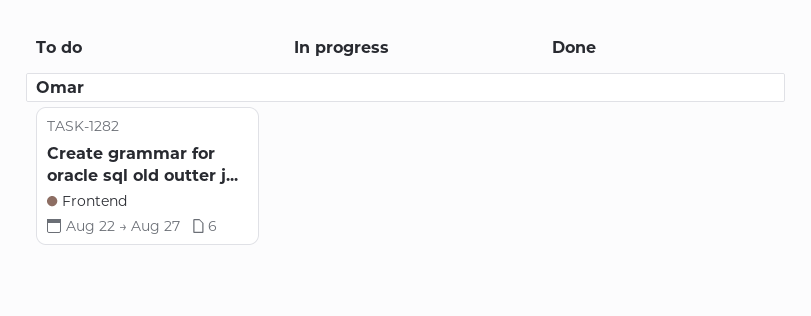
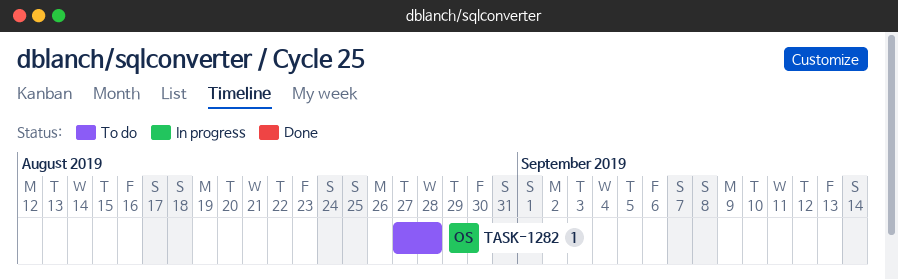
TASK-1282, start: Aug 22 -> Aug 27
TASK-1282, due: Aug 27 -> Aug 28

